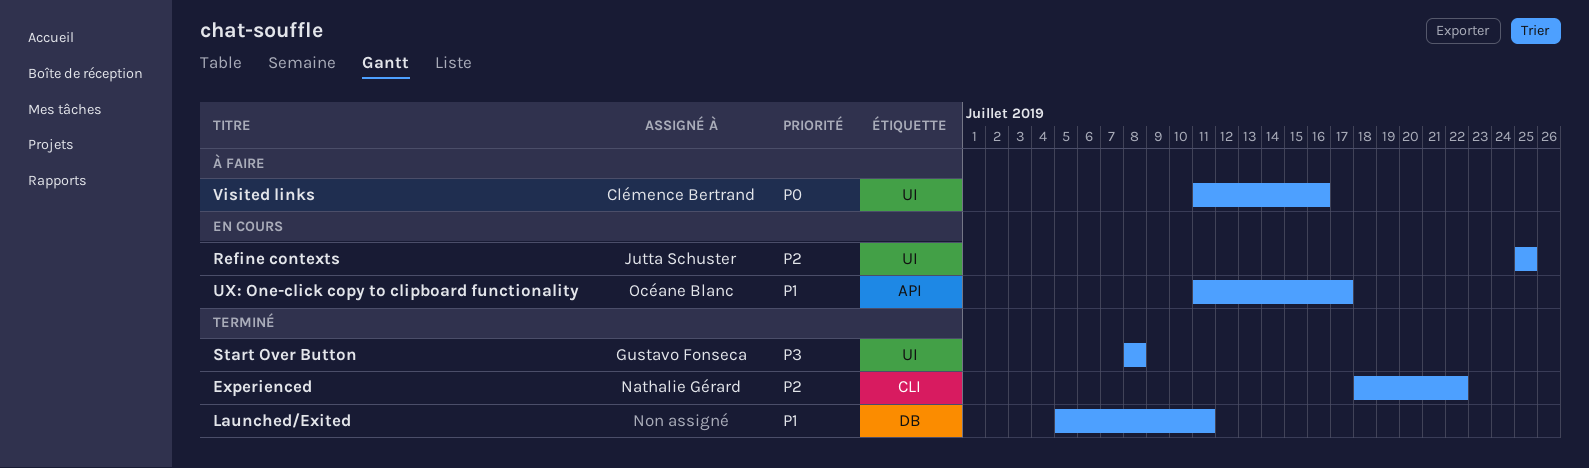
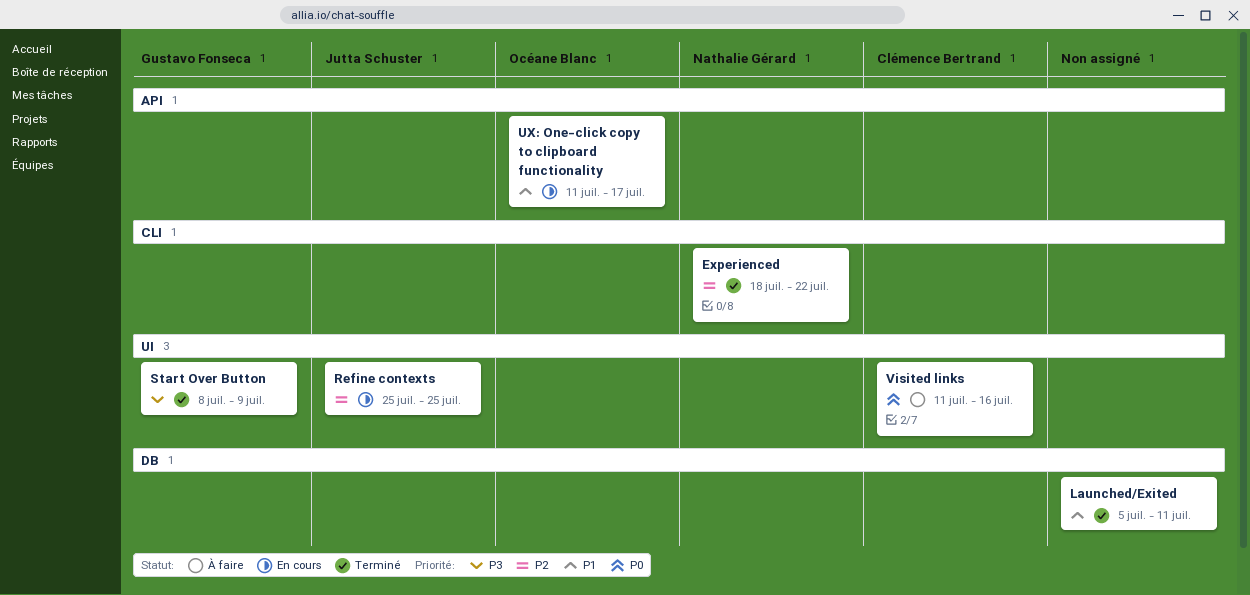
Start Over Button, due: Jul 8 -> Jul 9

